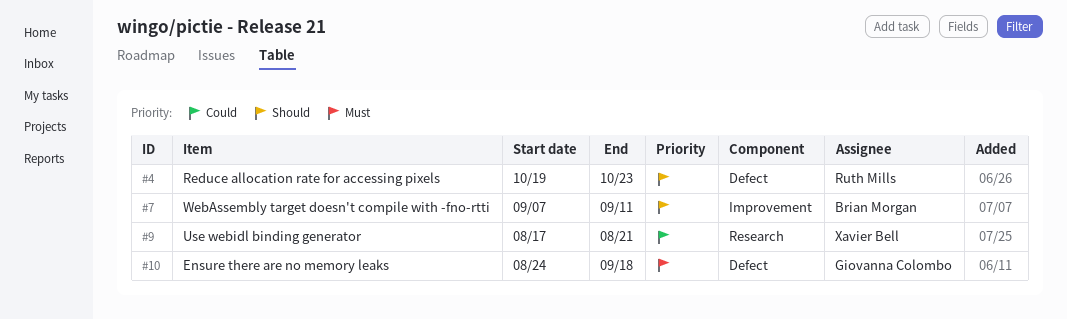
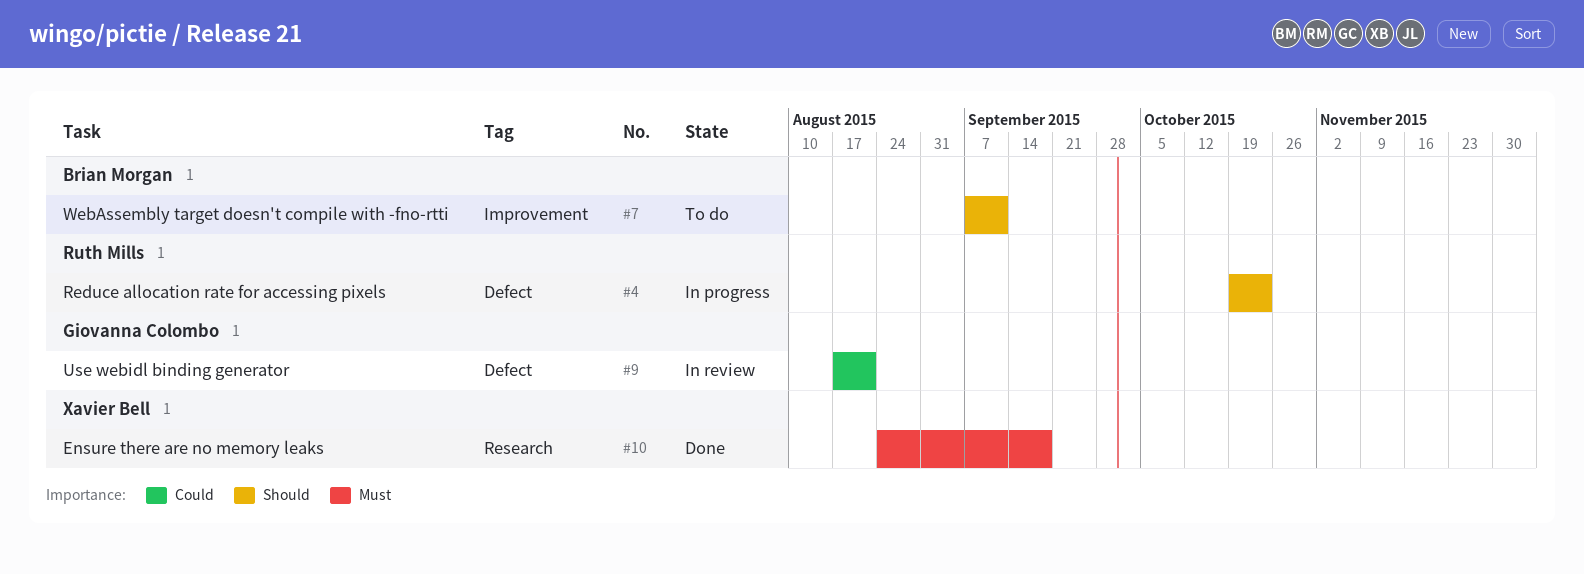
#9, owner: Xavier Bell -> Giovanna Colombo
#9, label: Research -> Defect
#10, owner: Giovanna Colombo -> Xavier Bell
#10, label: Defect -> Research

